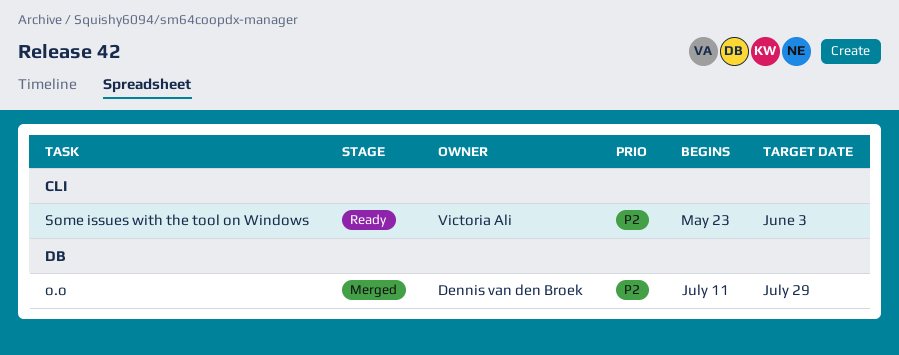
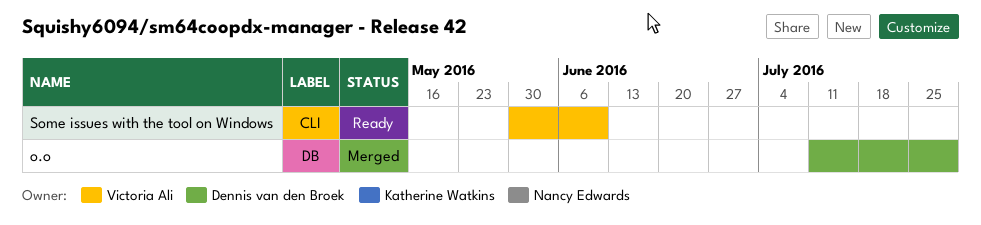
Some issues with the tool on Windows, start: May 23 -> May 30
Some issues with the tool on Windows, due: Jun 3 -> Jun 10

